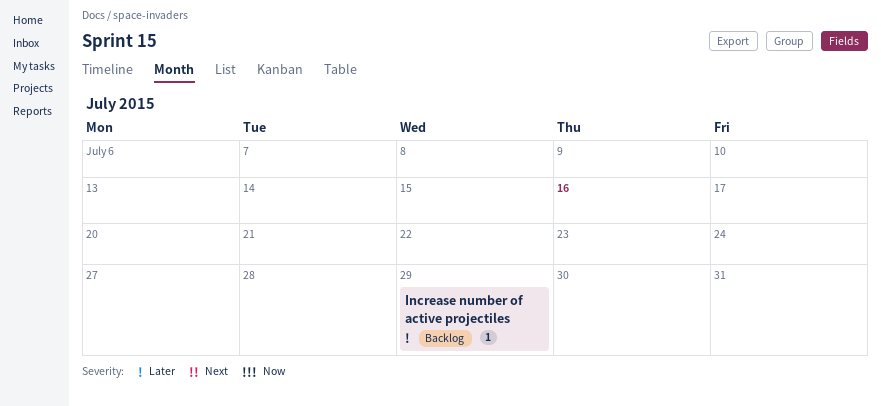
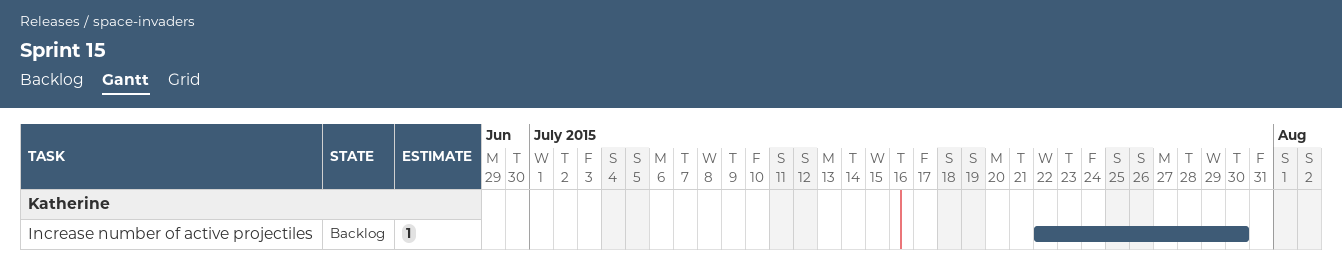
Increase number of active projectiles, due: Jul 29 -> Jul 30

